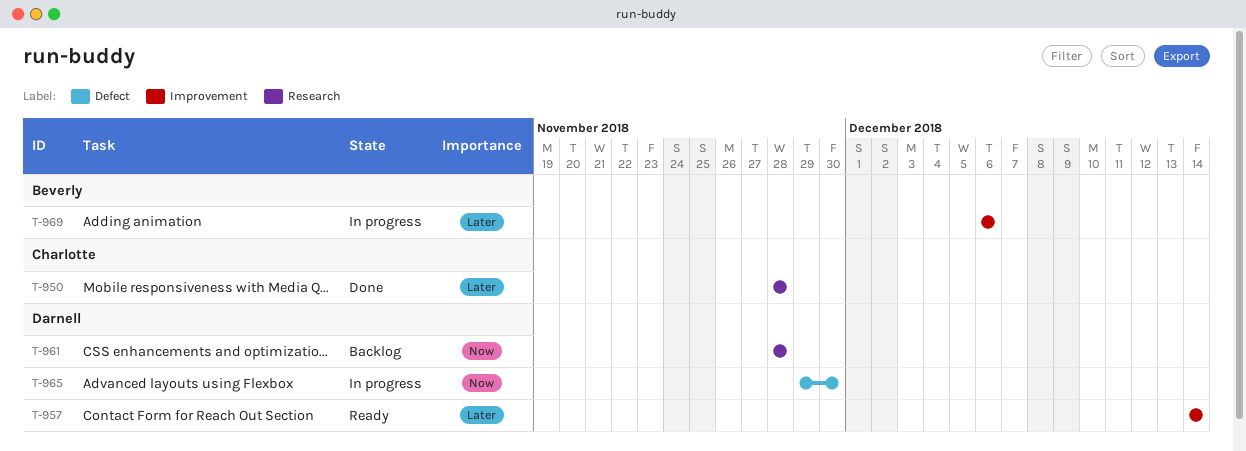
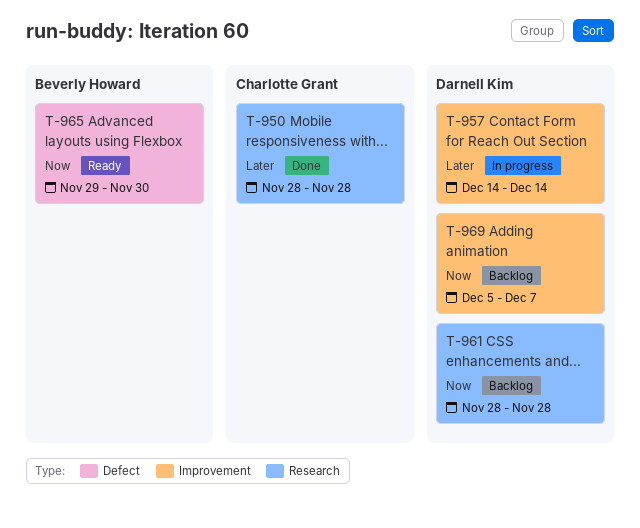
T-957, status: Ready -> In progress
T-965, status: In progress -> Ready
T-965, owner: Darnell Kim -> Beverly Howard
T-969, status: In progress -> Backlog
T-969, owner: Beverly Howard -> Darnell Kim
T-969, priority: Later -> Now
T-969, start: Dec 6 -> Dec 5
T-969, due: Dec 6 -> Dec 7

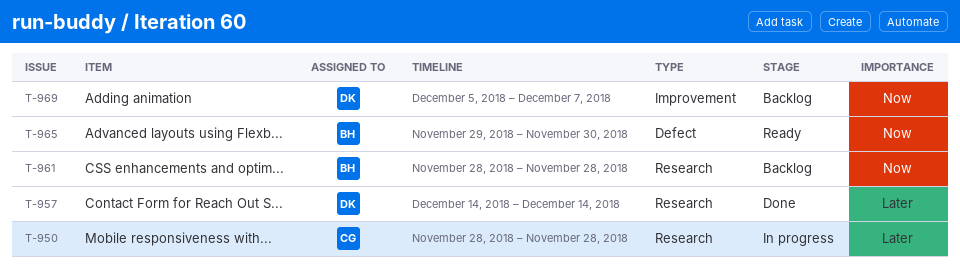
T-950, status: Done -> In progress
T-957, status: In progress -> Done
T-957, label: Improvement -> Research
T-961, owner: Darnell Kim -> Beverly Howard

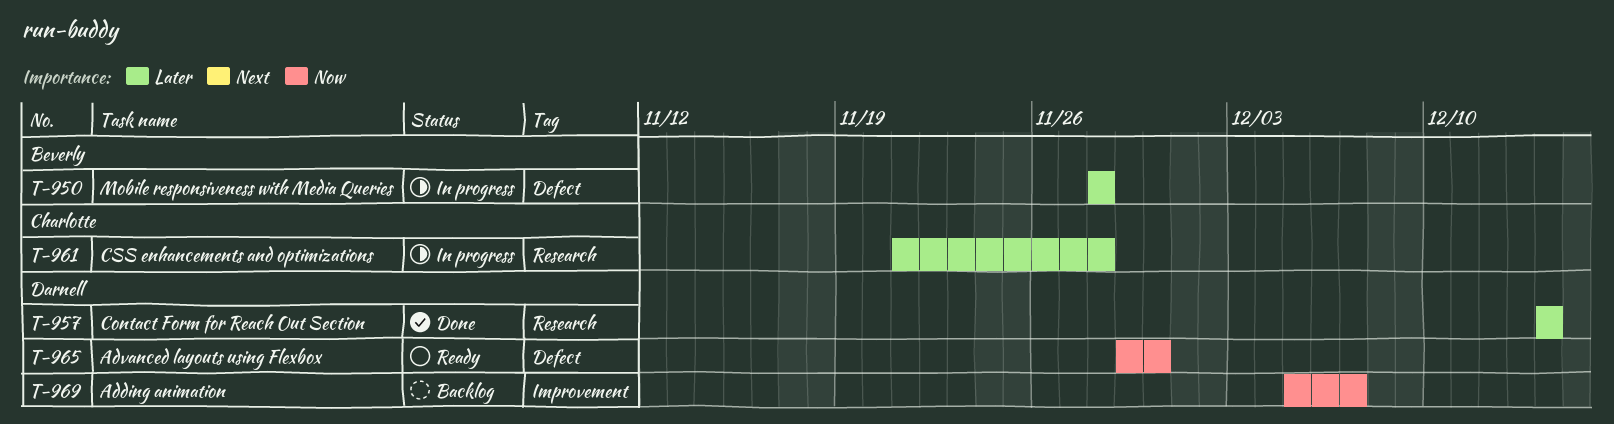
T-950, owner: Charlotte -> Beverly
T-950, label: Research -> Defect
T-961, status: Backlog -> In progress
T-961, owner: Beverly -> Charlotte
T-961, priority: Now -> Later
T-961, start: Nov 28 -> Nov 21
T-965, owner: Beverly -> Darnell

